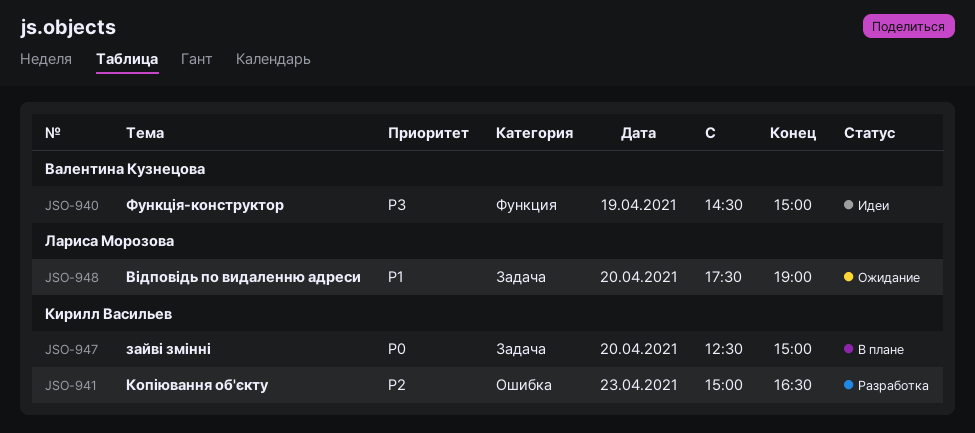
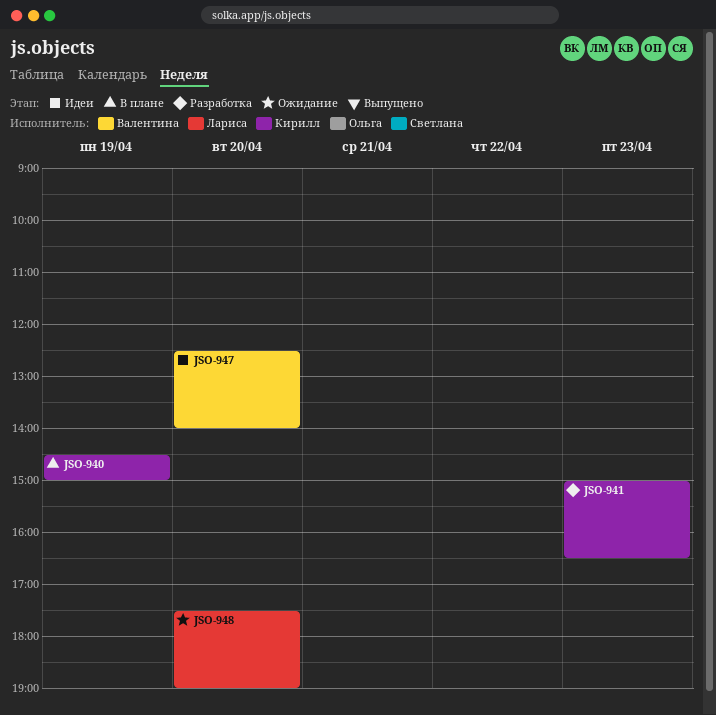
JSO-940, status: Идеи -> В плане
JSO-940, owner: Валентина Кузнецова -> Кирилл Васильев
JSO-947, status: В плане -> Идеи
JSO-947, owner: Кирилл Васильев -> Валентина Кузнецова
JSO-947, ends: 15:00 -> 14:00

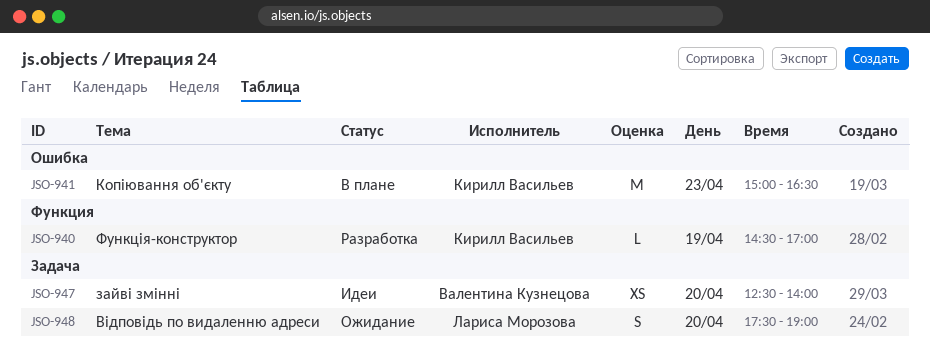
JSO-940, status: В плане -> Разработка
JSO-940, ends: 15:00 -> 17:00
JSO-941, status: Разработка -> В плане

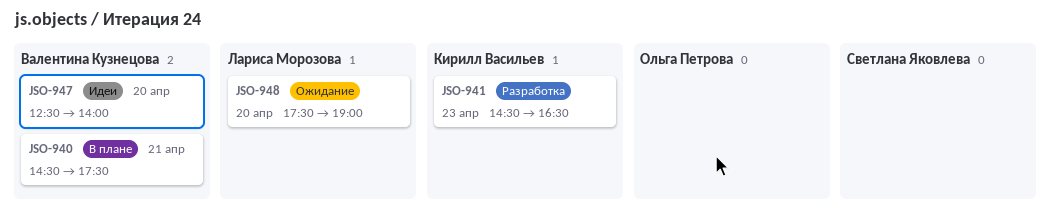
JSO-940, status: Разработка -> В плане
JSO-940, owner: Кирилл Васильев -> Валентина Кузнецова
JSO-940, day: Apr 19 -> Apr 21
JSO-940, ends: 17:00 -> 17:30
JSO-941, status: В плане -> Разработка
JSO-941, begins: 15:00 -> 14:30

